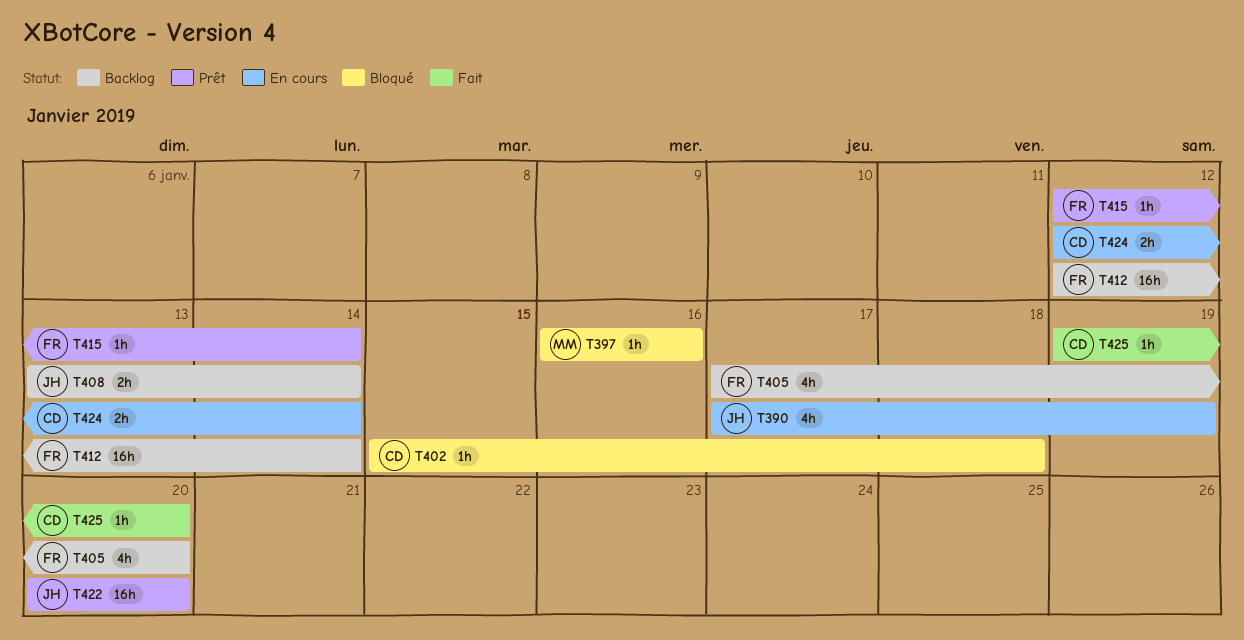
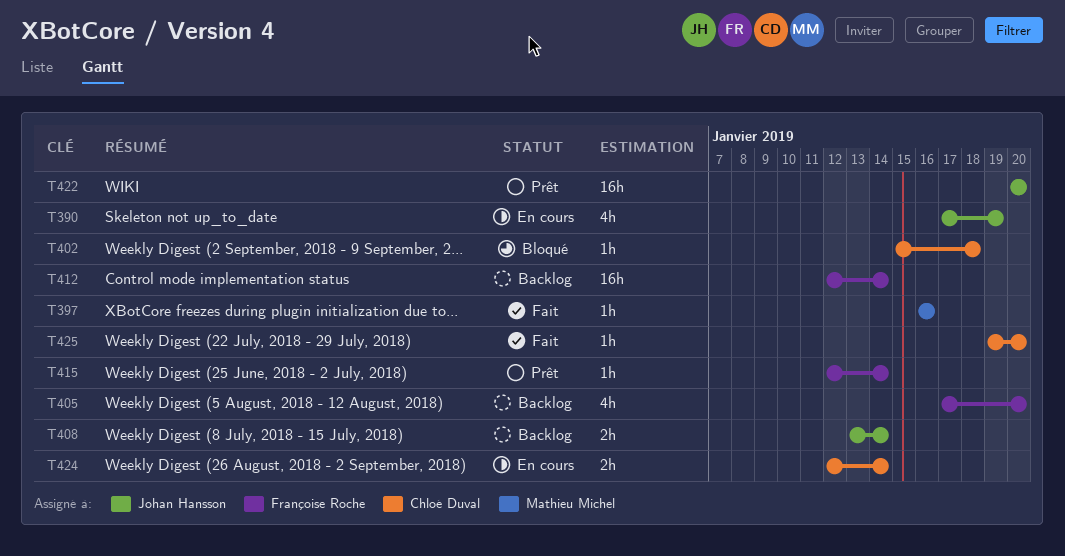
T397, status: Bloqué -> Fait

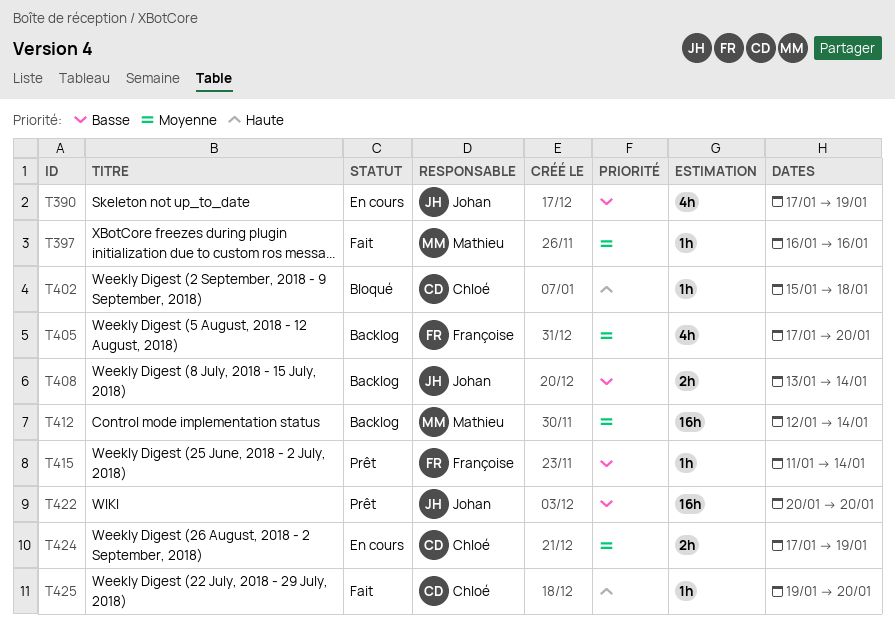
T412, owner: Françoise Roche -> Mathieu Michel
T415, start: Jan 12 -> Jan 11
T424, start: Jan 12 -> Jan 17
T424, due: Jan 14 -> Jan 19

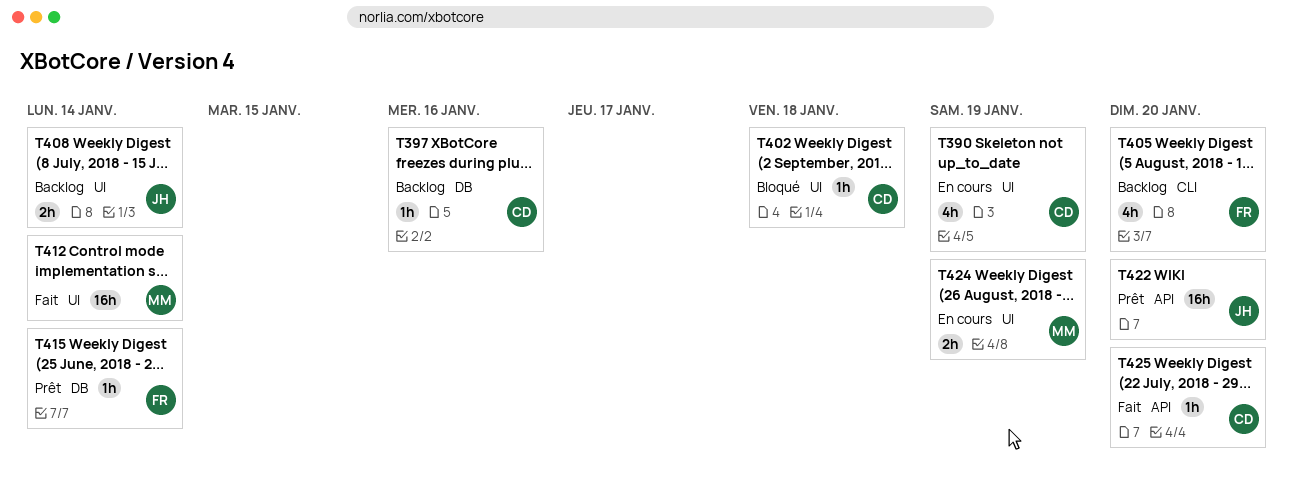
T390, owner: Johan -> Chloé
T397, status: Fait -> Backlog
T397, owner: Mathieu -> Chloé
T412, status: Backlog -> Fait
T424, owner: Chloé -> Mathieu

